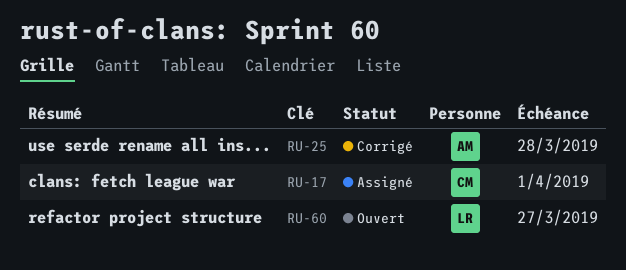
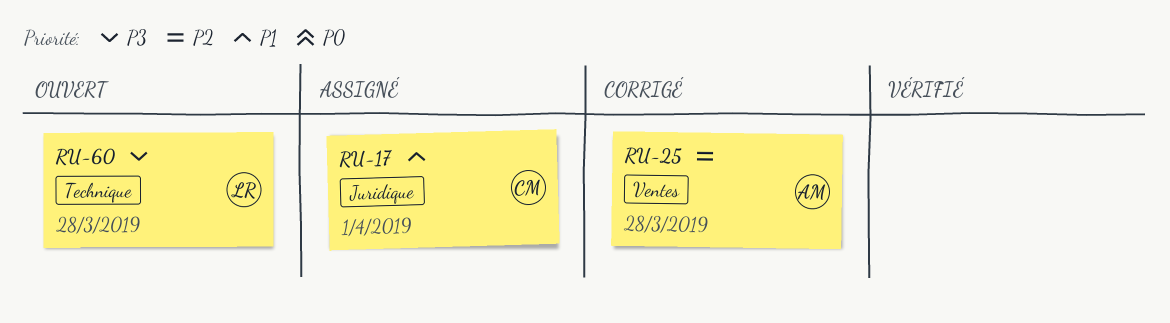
RU-60, due: Mar 27 -> Mar 28

